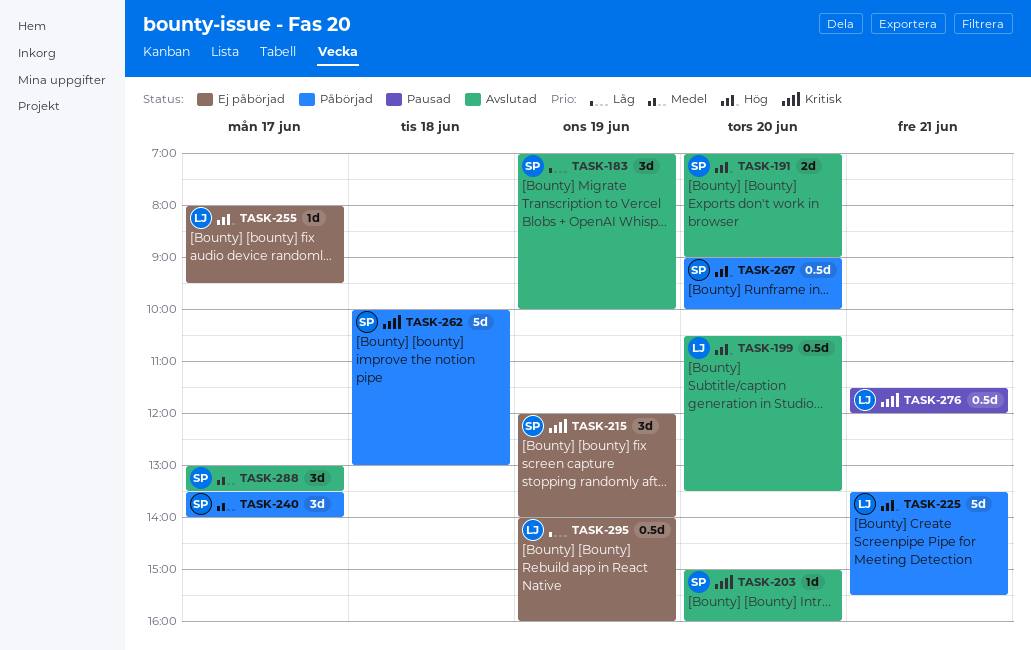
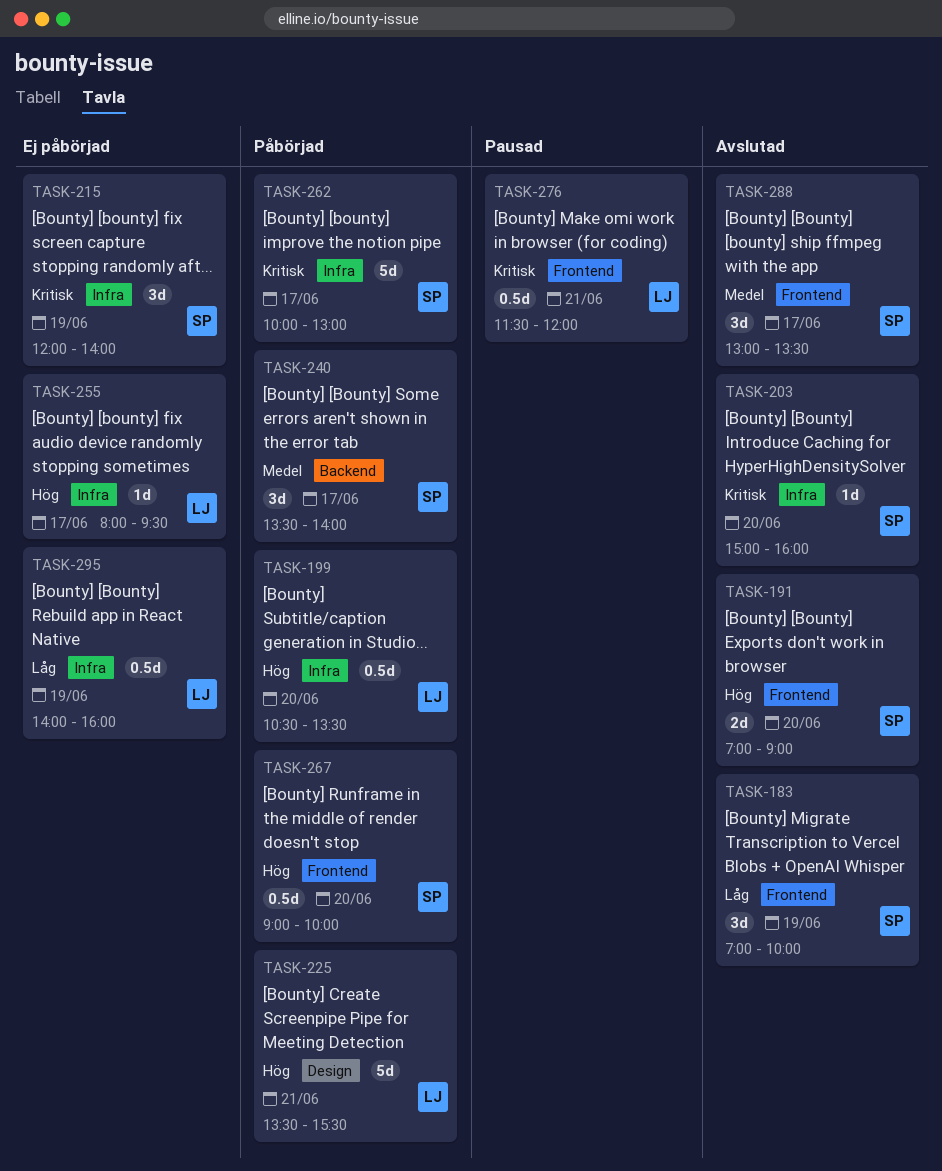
TASK-199, status: Avslutad -> Påbörjad
TASK-262, day: Jun 18 -> Jun 17

